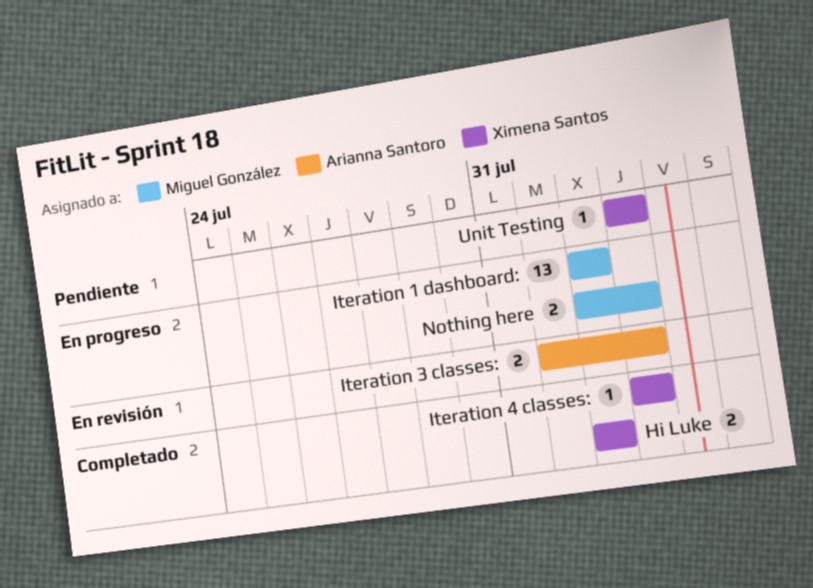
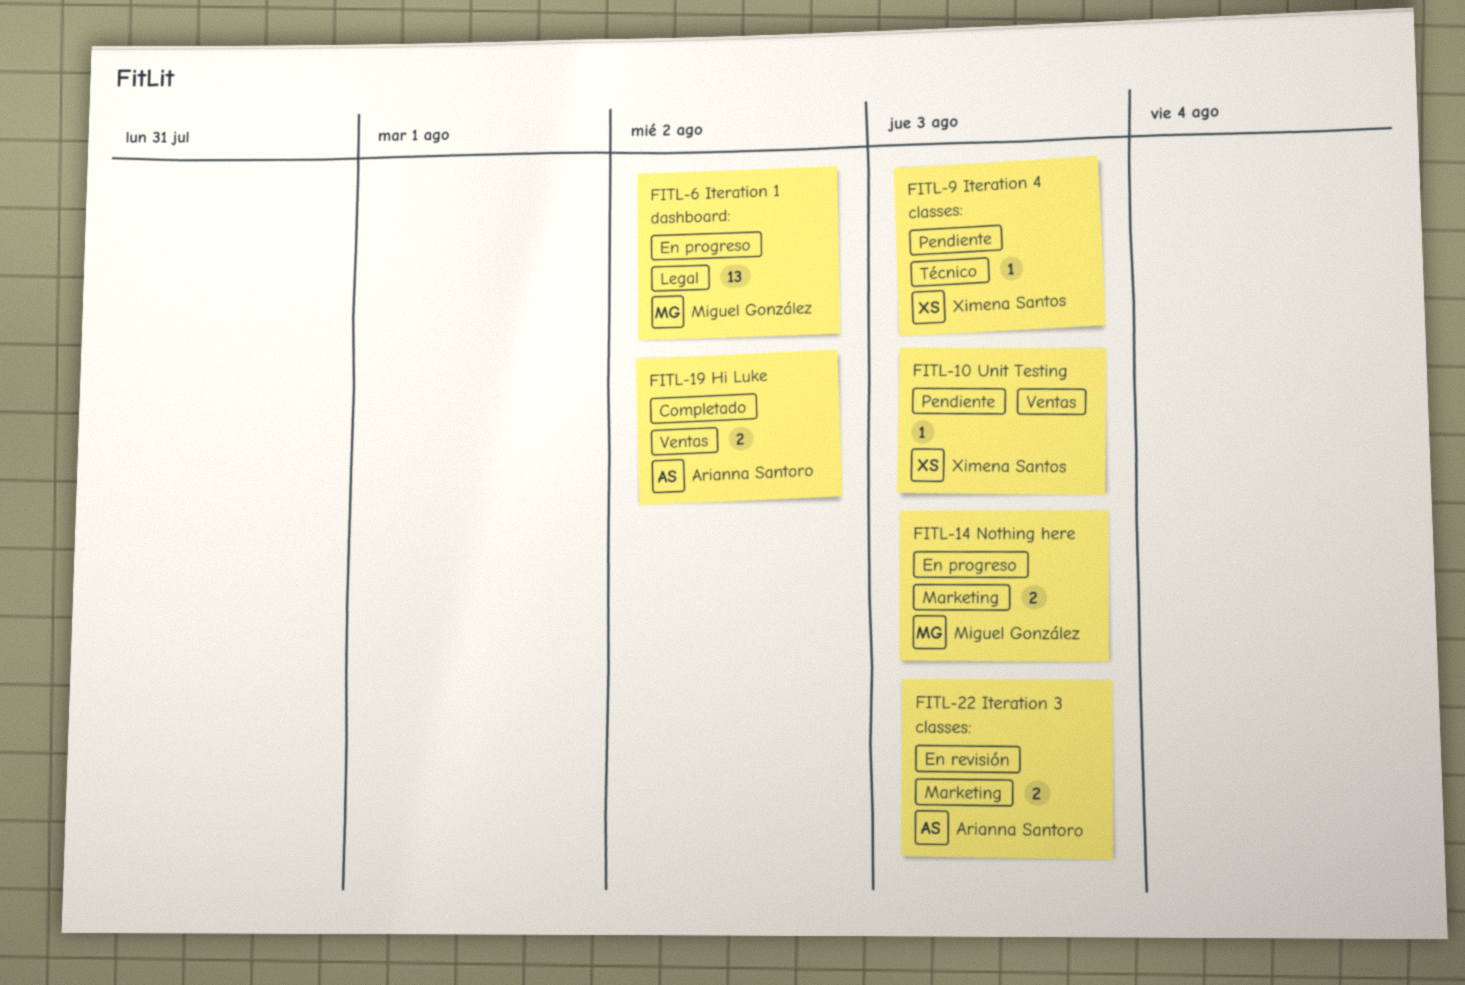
Hi Luke, owner: Ximena Santos -> Arianna Santoro
Iteration 4 classes:, status: Completado -> Pendiente

